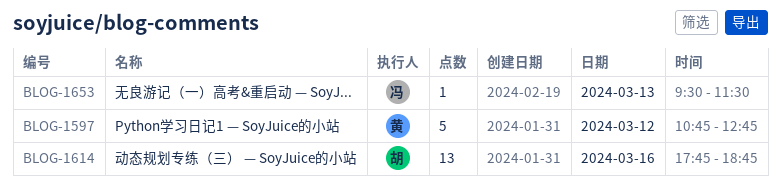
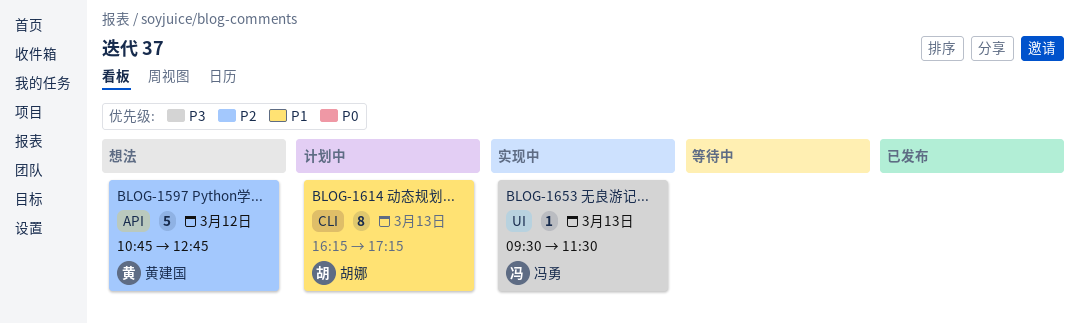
BLOG-1614, estimate: 13 -> 8
BLOG-1614, day: Mar 16 -> Mar 13
BLOG-1614, begins: 17:45 -> 16:15
BLOG-1614, ends: 18:45 -> 17:15

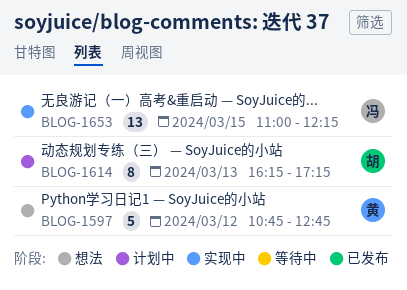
BLOG-1653, estimate: 1 -> 13
BLOG-1653, day: Mar 13 -> Mar 15
BLOG-1653, begins: 09:30 -> 11:00
BLOG-1653, ends: 11:30 -> 12:15

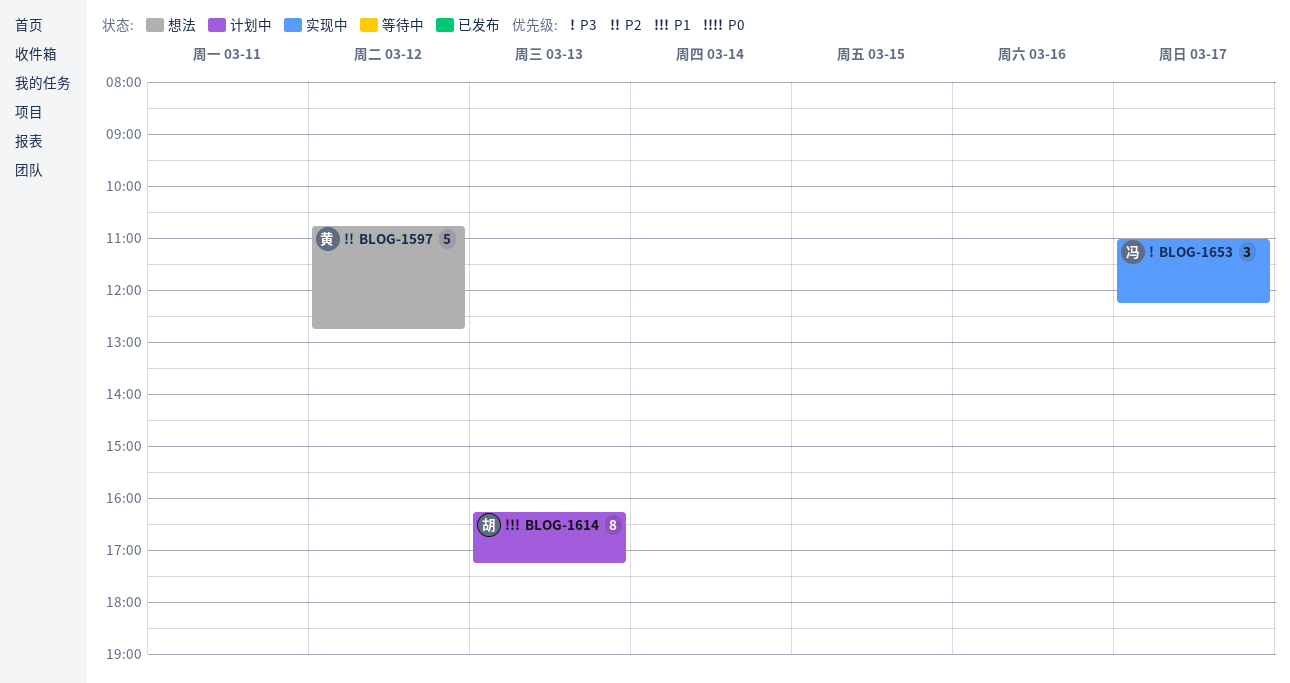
BLOG-1653, estimate: 13 -> 3
BLOG-1653, day: Mar 15 -> Mar 17

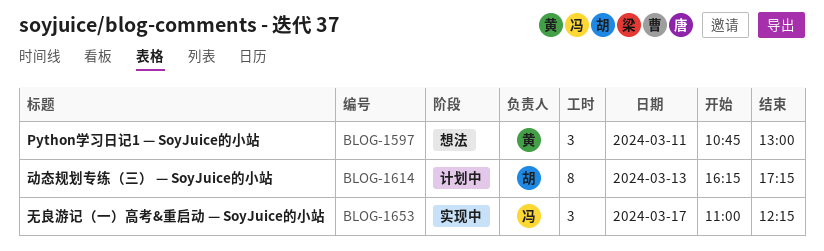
BLOG-1597, estimate: 5 -> 3
BLOG-1597, day: Mar 12 -> Mar 11
BLOG-1597, ends: 12:45 -> 13:00

